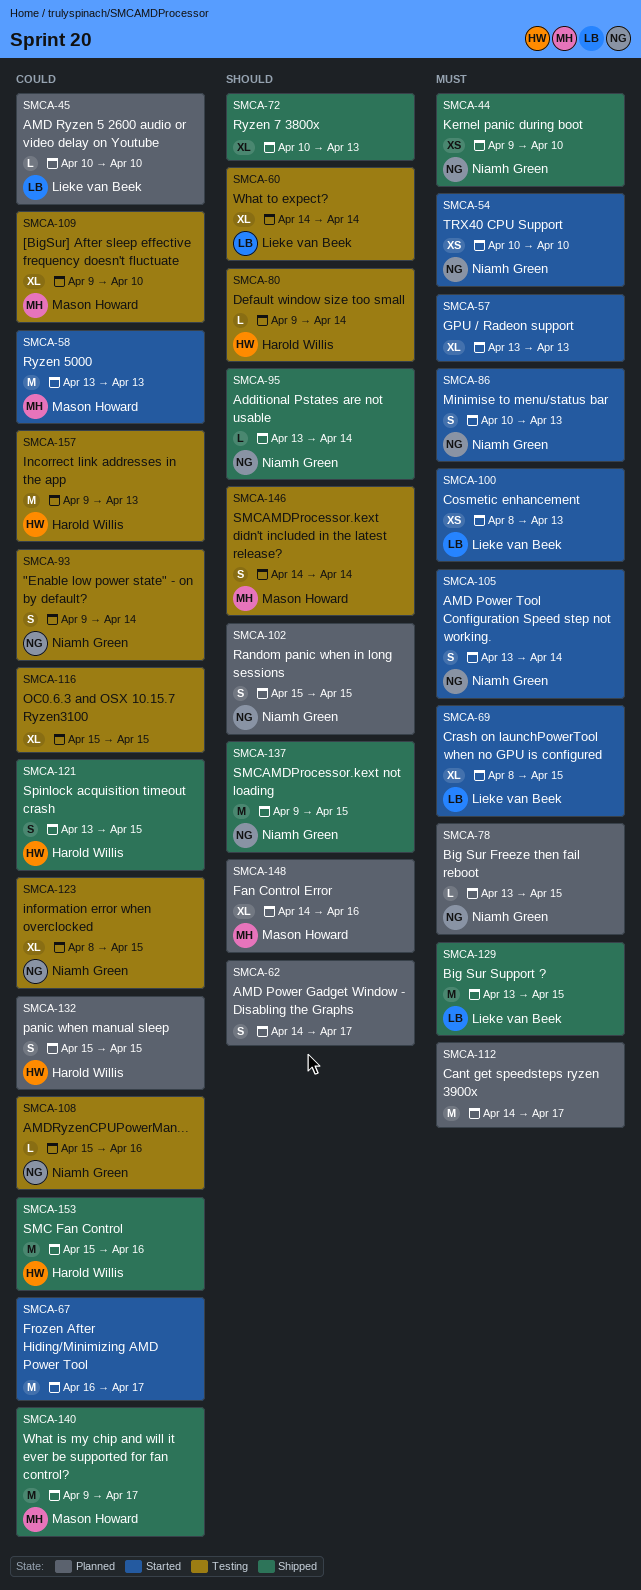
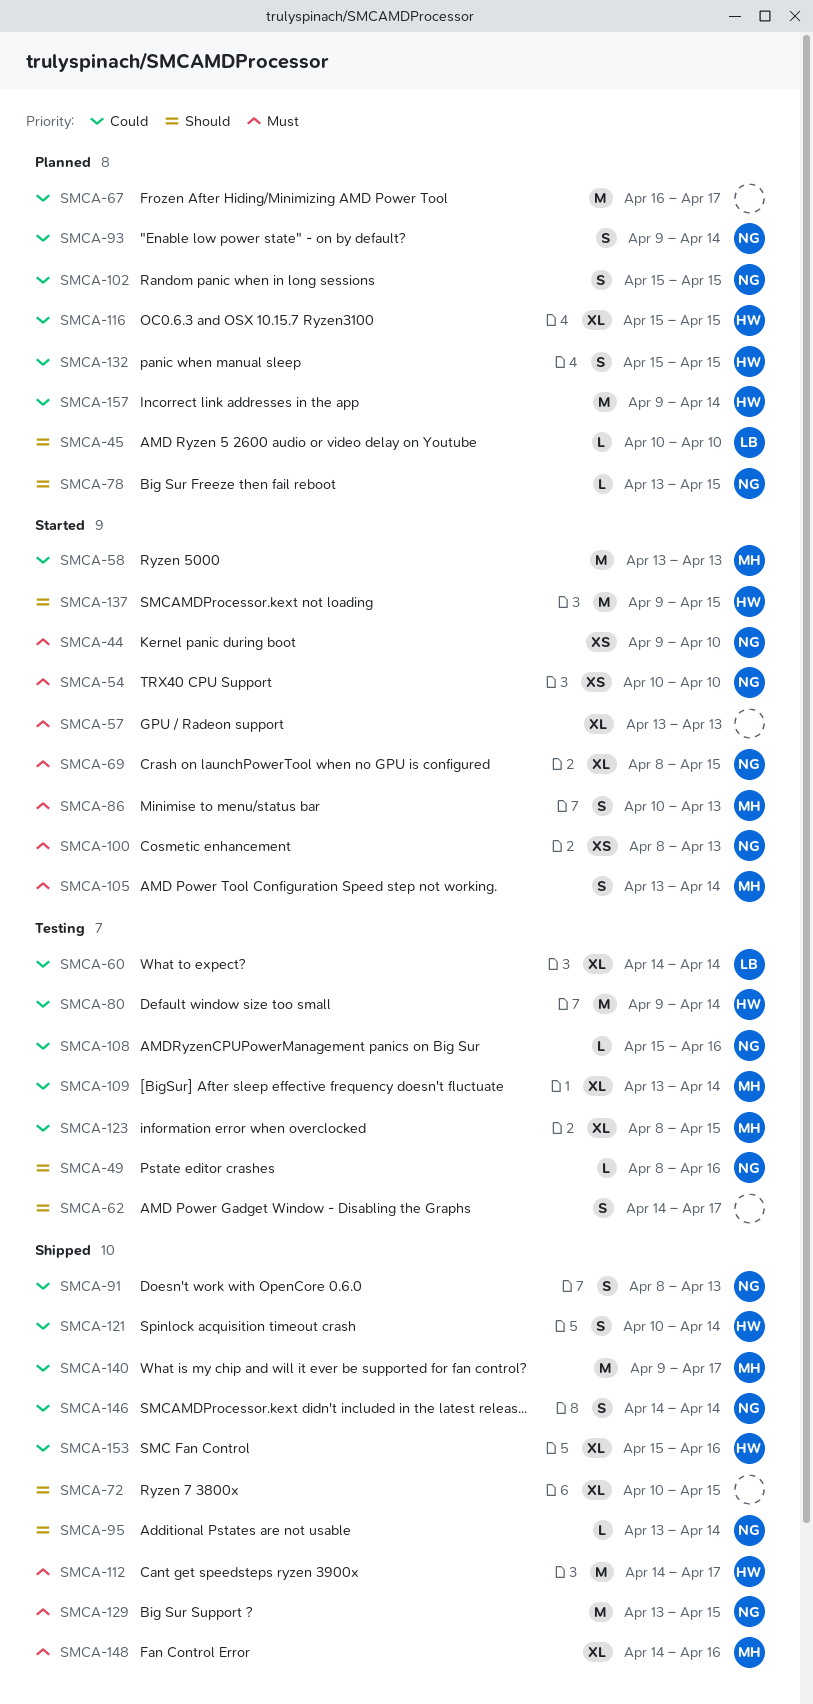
SMCA-44, status: Shipped -> Started
SMCA-45, priority: Could -> Should
SMCA-49: none -> present
SMCA-60, priority: Should -> Could
SMCA-62, status: Planned -> Testing
SMCA-67, status: Started -> Planned
SMCA-69, owner: Lieke van Beek -> Niamh Green
SMCA-72, due: Apr 13 -> Apr 15
SMCA-78, priority: Must -> Should
SMCA-80, priority: Should -> Could
SMCA-80, estimate: L -> M
SMCA-86, owner: Niamh Green -> Mason Howard
SMCA-91: none -> present
SMCA-93, status: Testing -> Planned
SMCA-100, owner: Lieke van Beek -> Niamh Green
SMCA-102, priority: Should -> Could
SMCA-105, owner: Niamh Green -> Mason Howard
SMCA-109, start: Apr 9 -> Apr 13
SMCA-109, due: Apr 10 -> Apr 14
SMCA-112, status: Planned -> Shipped
SMCA-112, owner: none -> Harold Willis
SMCA-116, status: Testing -> Planned
SMCA-116, owner: none -> Harold Willis
SMCA-121, start: Apr 13 -> Apr 10
SMCA-121, due: Apr 15 -> Apr 14
SMCA-123, owner: Niamh Green -> Mason Howard
SMCA-129, owner: Lieke van Beek -> Niamh Green
SMCA-137, status: Shipped -> Started
SMCA-137, owner: Niamh Green -> Harold Willis
SMCA-146, status: Testing -> Shipped
SMCA-146, owner: Mason Howard -> Niamh Green
SMCA-146, priority: Should -> Could
SMCA-148, status: Planned -> Shipped
SMCA-148, priority: Should -> Must
SMCA-153, estimate: M -> XL
SMCA-157, status: Testing -> Planned
SMCA-157, due: Apr 13 -> Apr 14

